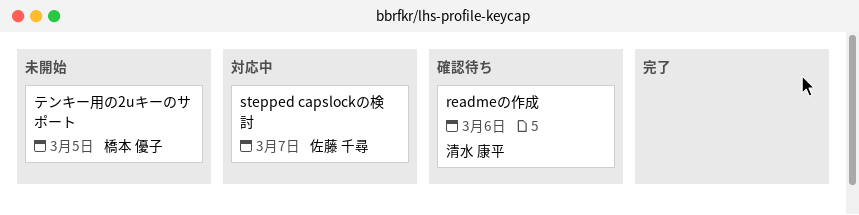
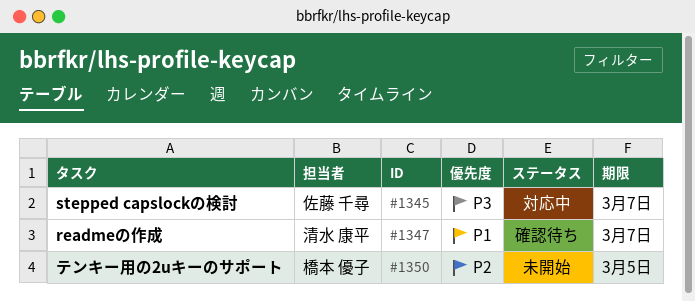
readmeの作成, due: Mar 6 -> Mar 7

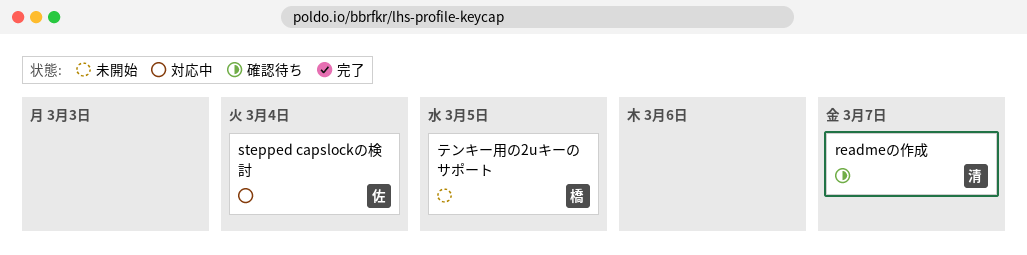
stepped capslockの検討, due: Mar 7 -> Mar 4

